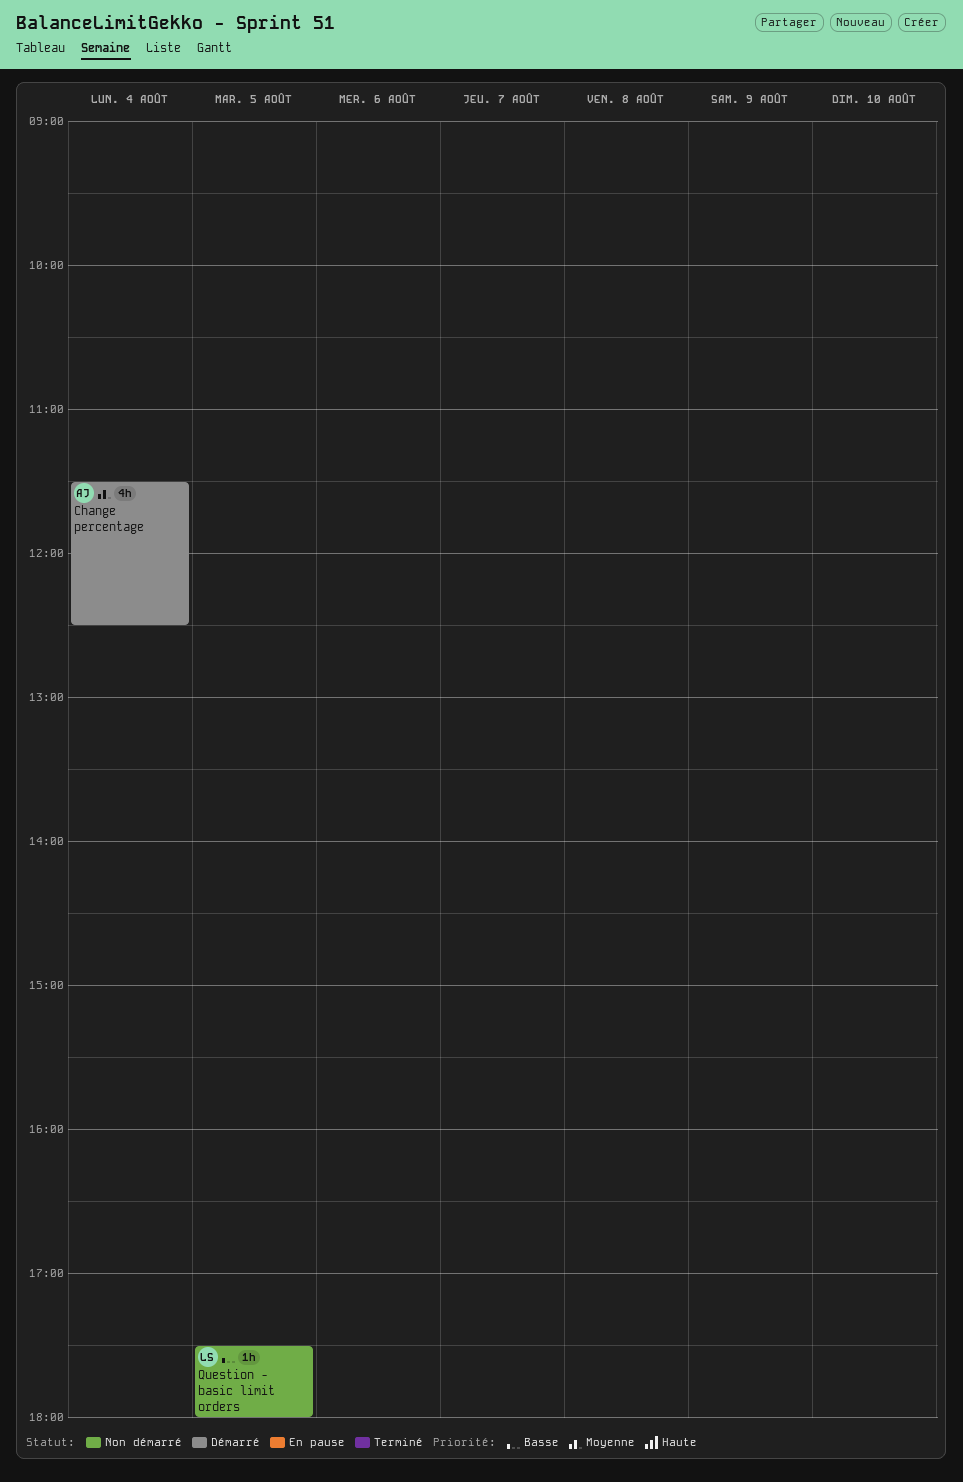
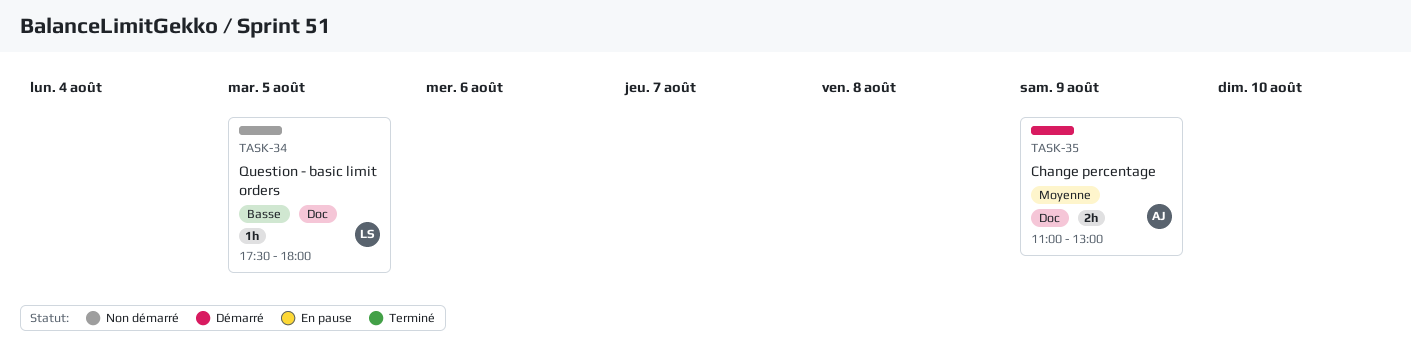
Change percentage, estimate: 4h -> 2h
Change percentage, day: Aug 4 -> Aug 9
Change percentage, begins: 11:30 -> 11:00
Change percentage, ends: 12:30 -> 13:00

